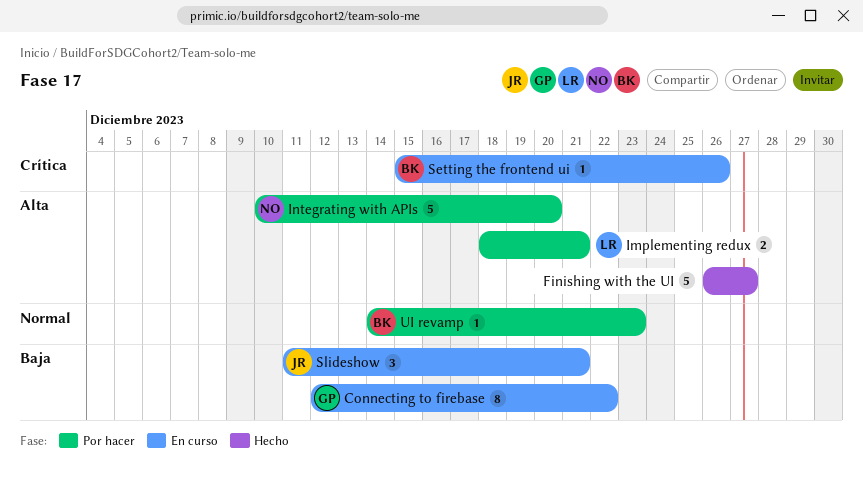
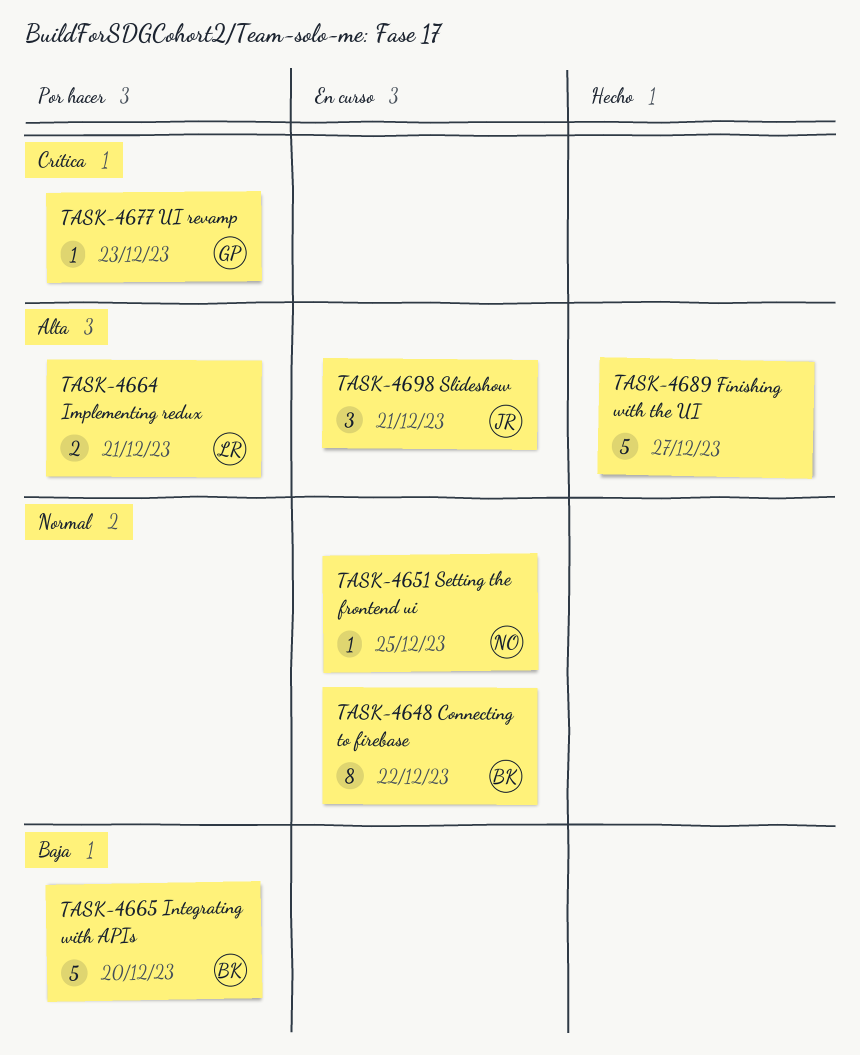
Connecting to firebase, owner: GP -> BK
Connecting to firebase, priority: Baja -> Normal
Integrating with APIs, owner: NO -> BK
Integrating with APIs, priority: Alta -> Baja
Setting the frontend ui, owner: BK -> NO
Setting the frontend ui, priority: Crítica -> Normal
Setting the frontend ui, due: Dec 26 -> Dec 25
Slideshow, priority: Baja -> Alta
UI revamp, owner: BK -> GP
UI revamp, priority: Normal -> Crítica

